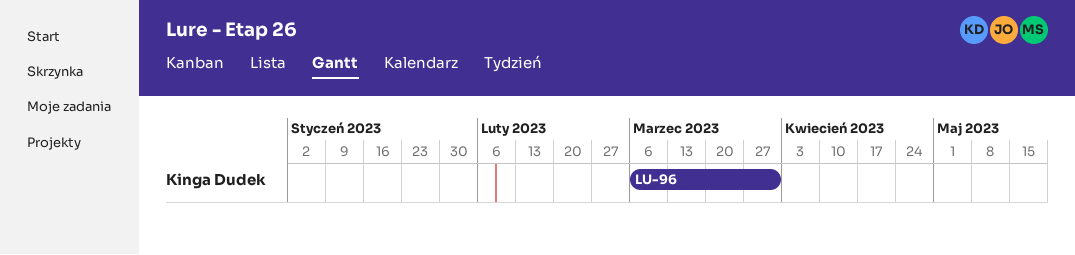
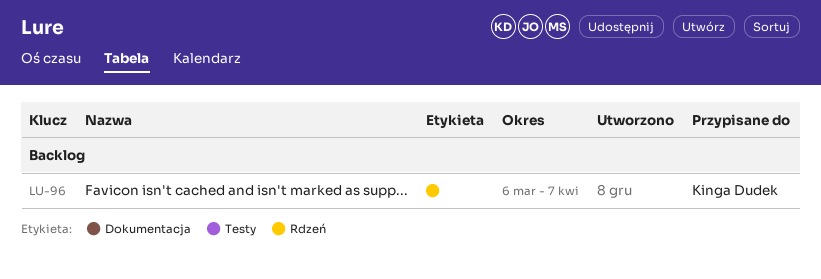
LU-96, due: Mar 31 -> Apr 7

